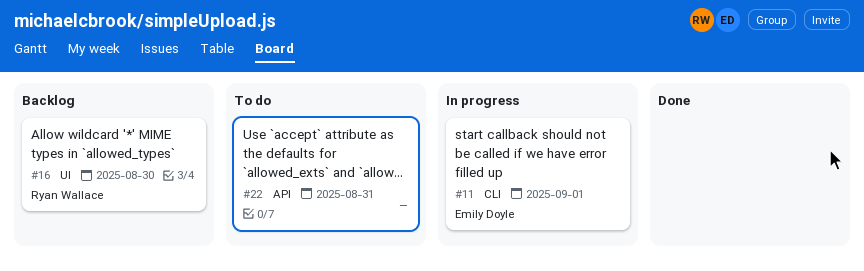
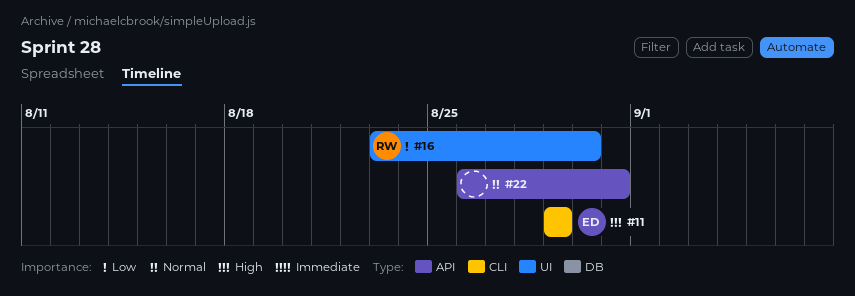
#11, due: Sep 1 -> Aug 29

